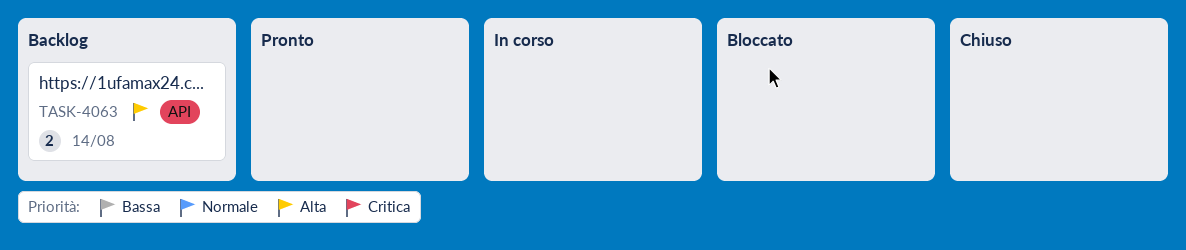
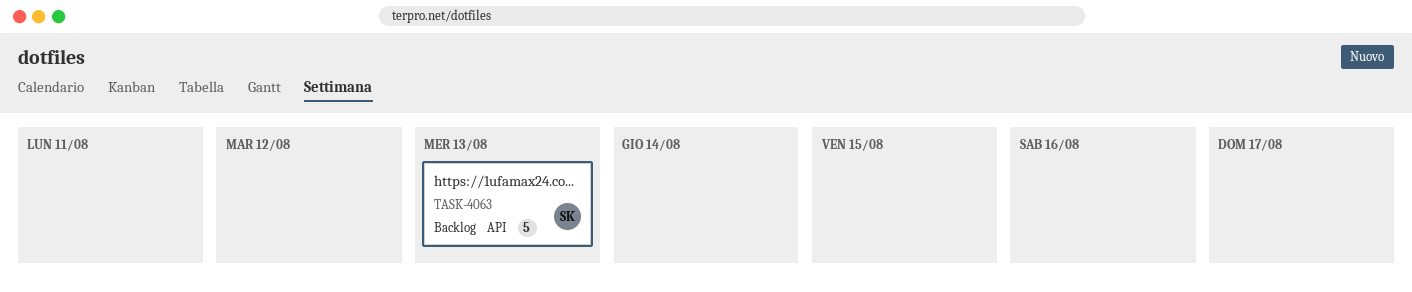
TASK-4063, estimate: 2 -> 5
TASK-4063, due: Aug 14 -> Aug 13

